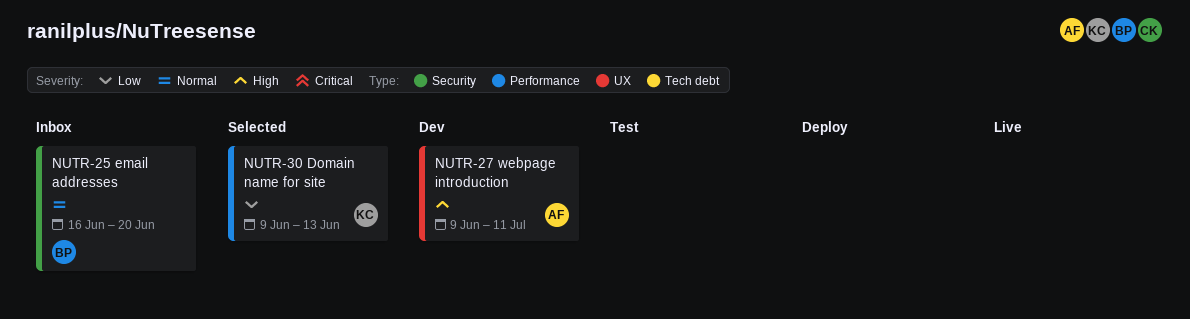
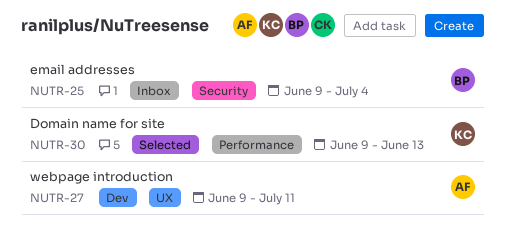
NUTR-25, start: Jun 16 -> Jun 9
NUTR-25, due: Jun 20 -> Jul 4

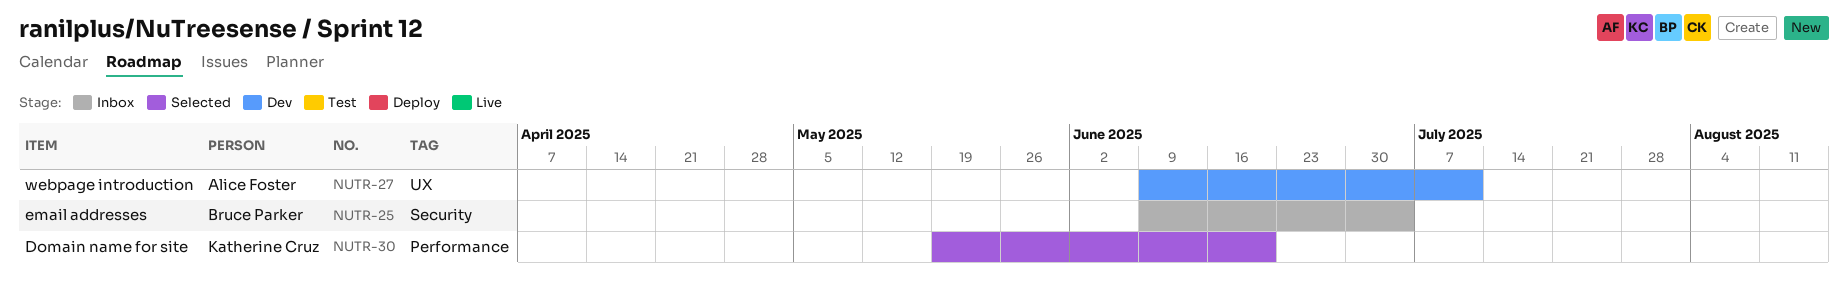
NUTR-30, start: Jun 9 -> May 19
NUTR-30, due: Jun 13 -> Jun 20

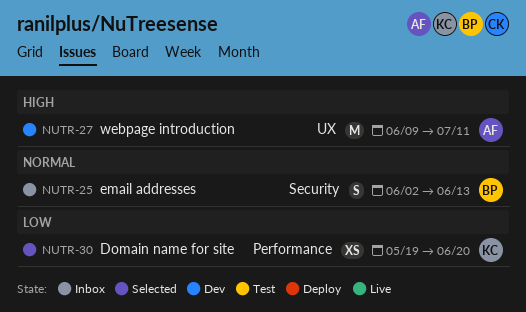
NUTR-25, start: Jun 9 -> Jun 2
NUTR-25, due: Jul 4 -> Jun 13

